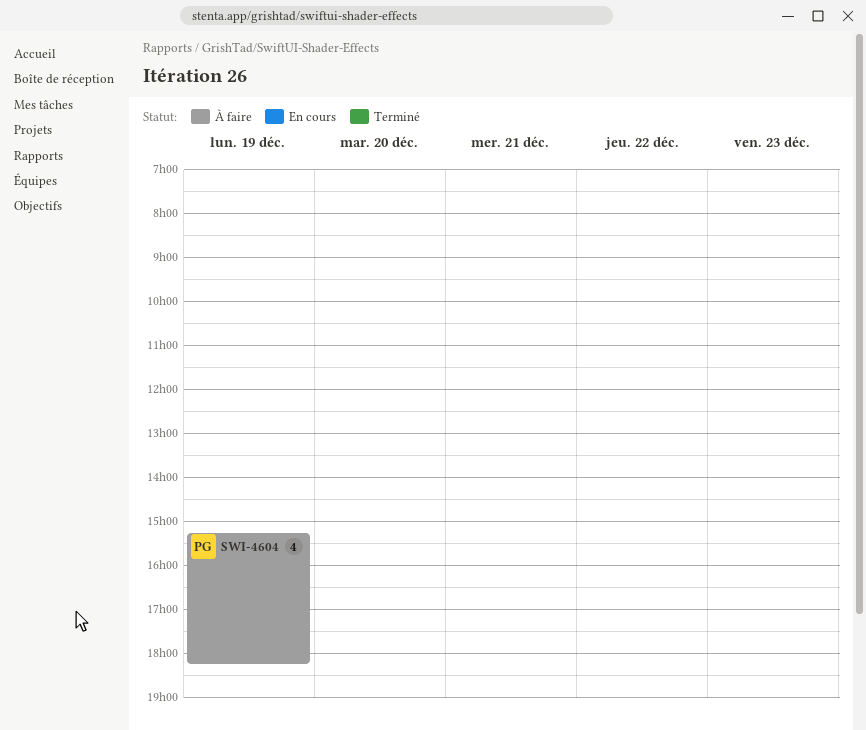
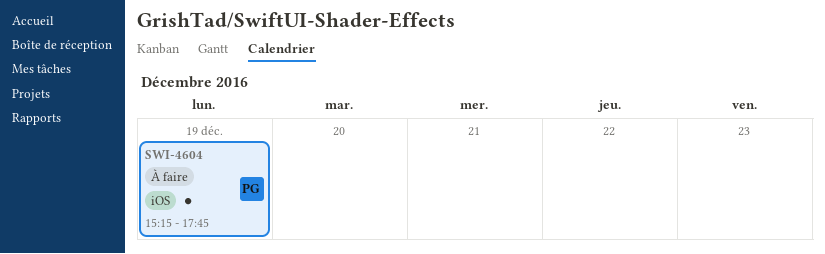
SWI-4604, estimate: 4 -> 1
SWI-4604, ends: 18:15 -> 17:45

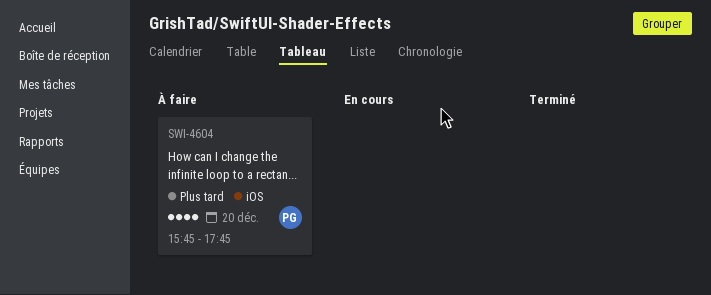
SWI-4604, estimate: 1 -> 4
SWI-4604, day: Dec 19 -> Dec 20
SWI-4604, begins: 15:15 -> 15:45

